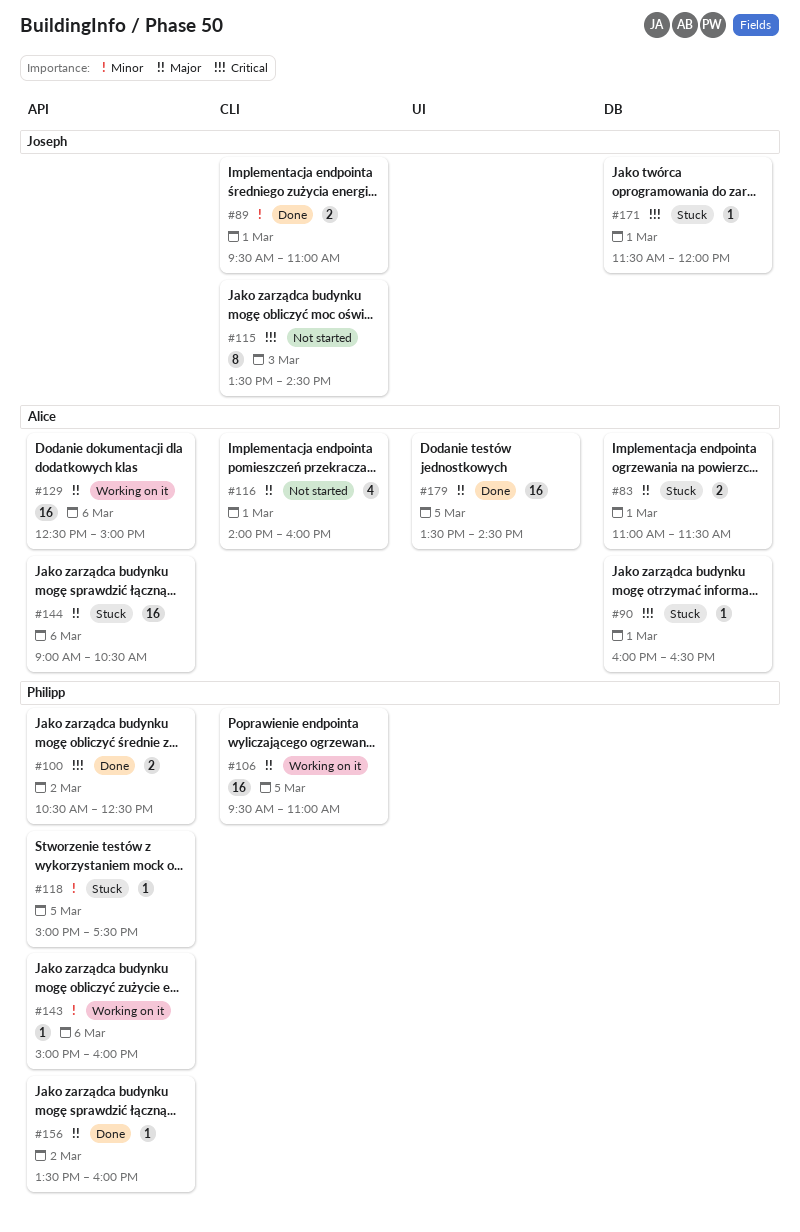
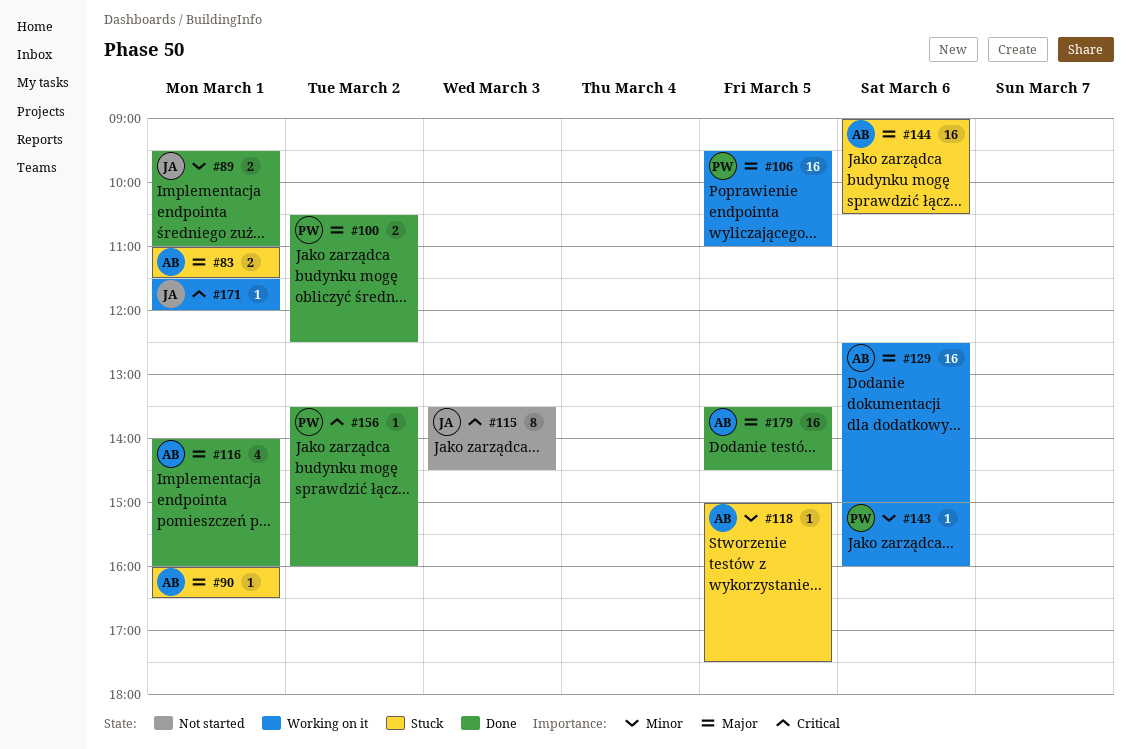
#90, priority: Critical -> Major
#100, priority: Critical -> Major
#116, status: Not started -> Done
#118, owner: Philipp -> Alice
#156, priority: Major -> Critical
#171, status: Stuck -> Working on it

